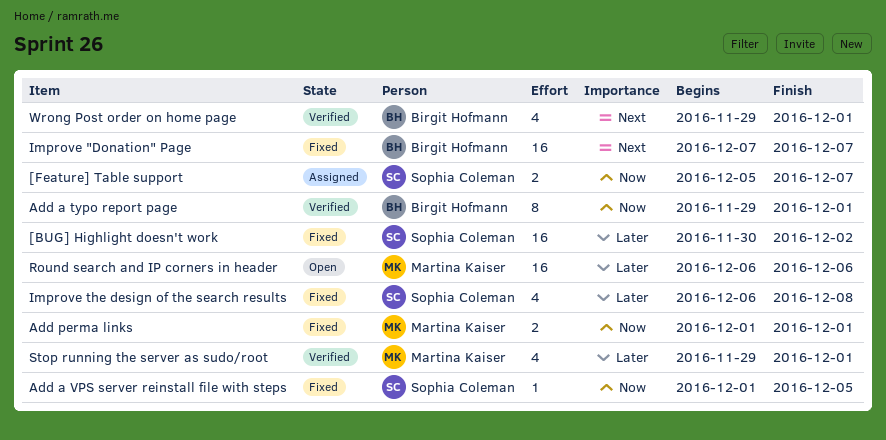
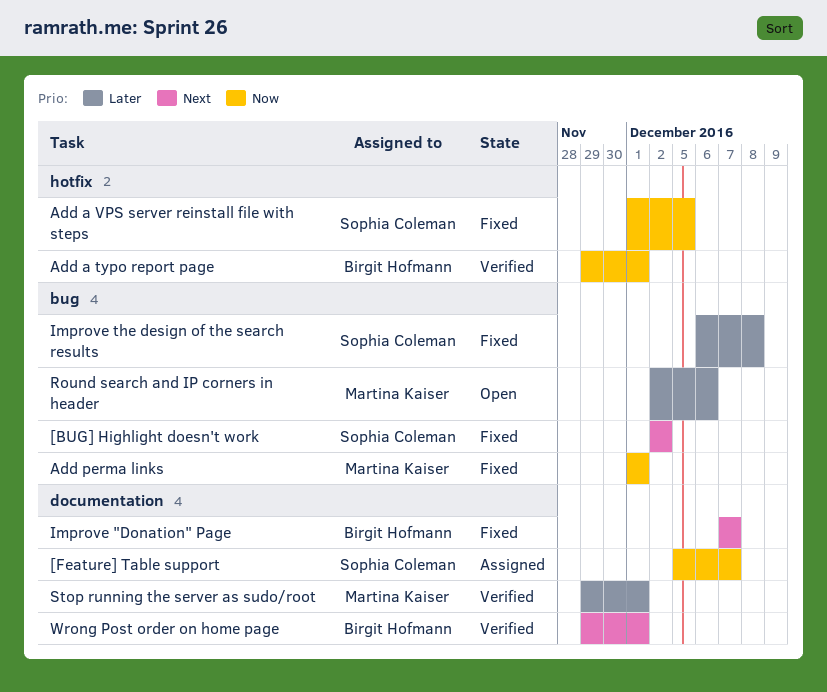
[BUG] Highlight doesn't work, priority: Later -> Next
[BUG] Highlight doesn't work, start: Nov 30 -> Dec 2
Round search and IP corners in header, start: Dec 6 -> Dec 2

